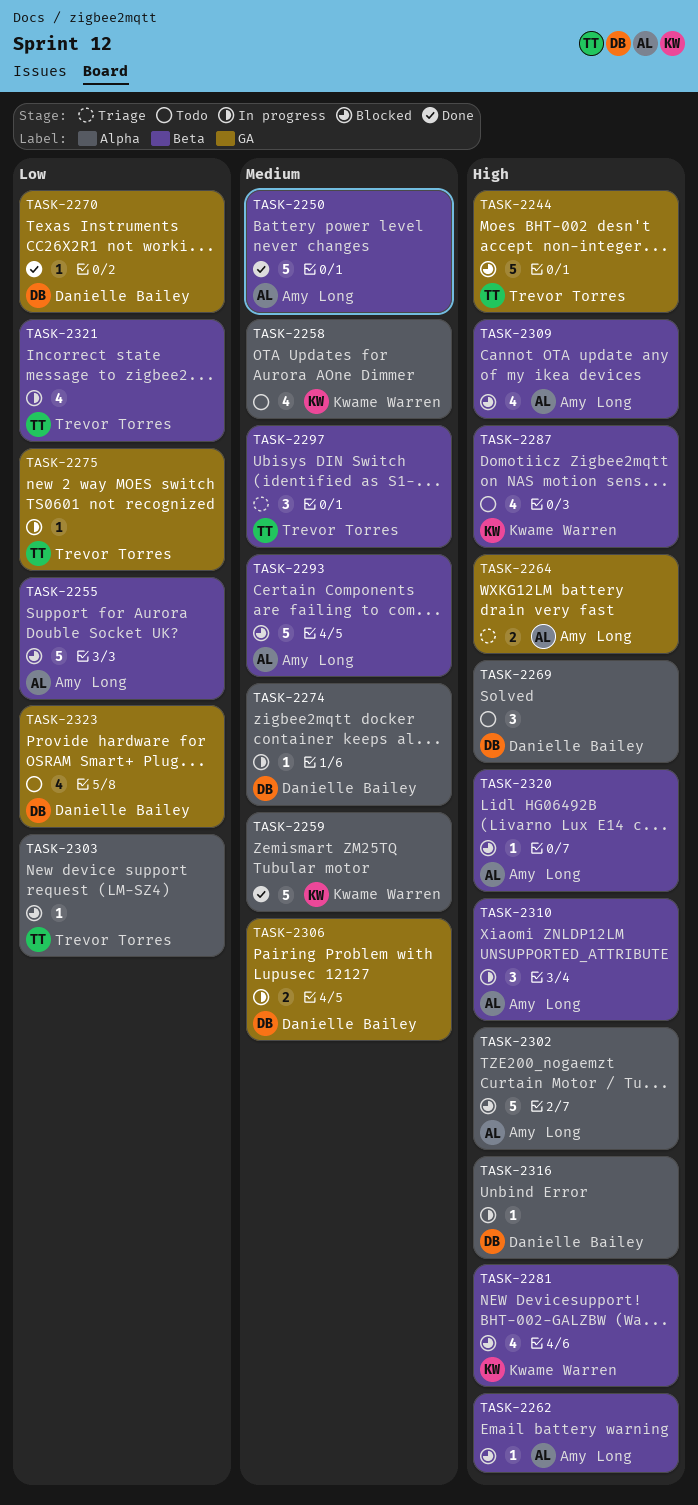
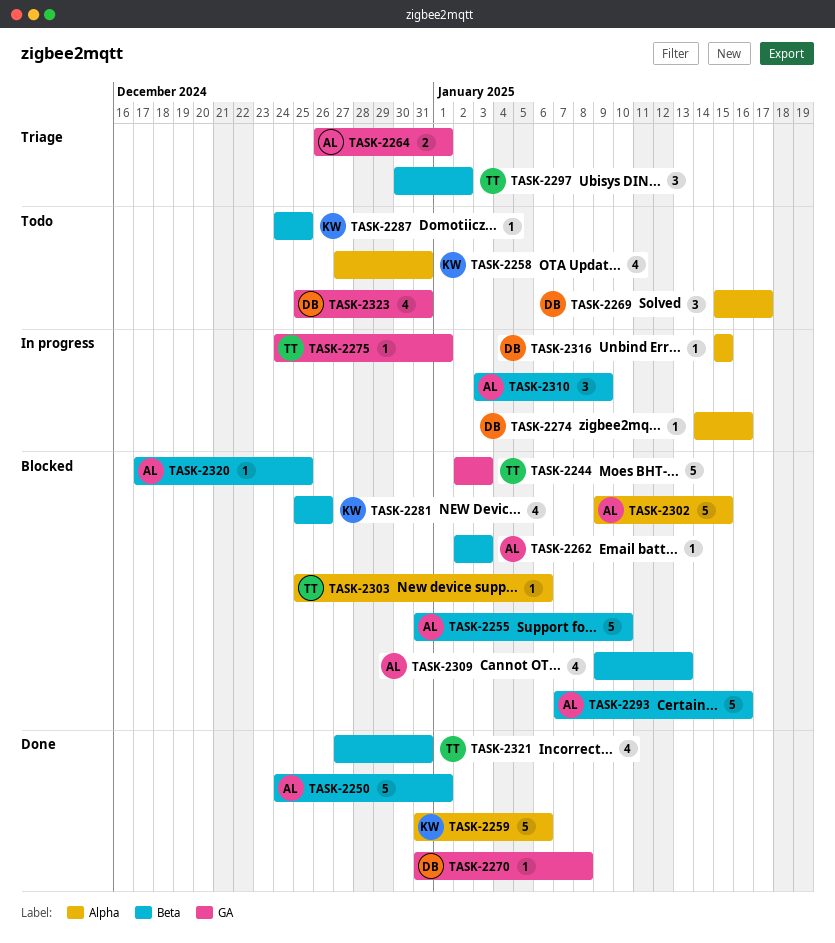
TASK-2287, estimate: 4 -> 1
TASK-2306: present -> none
TASK-2321, status: In progress -> Done

